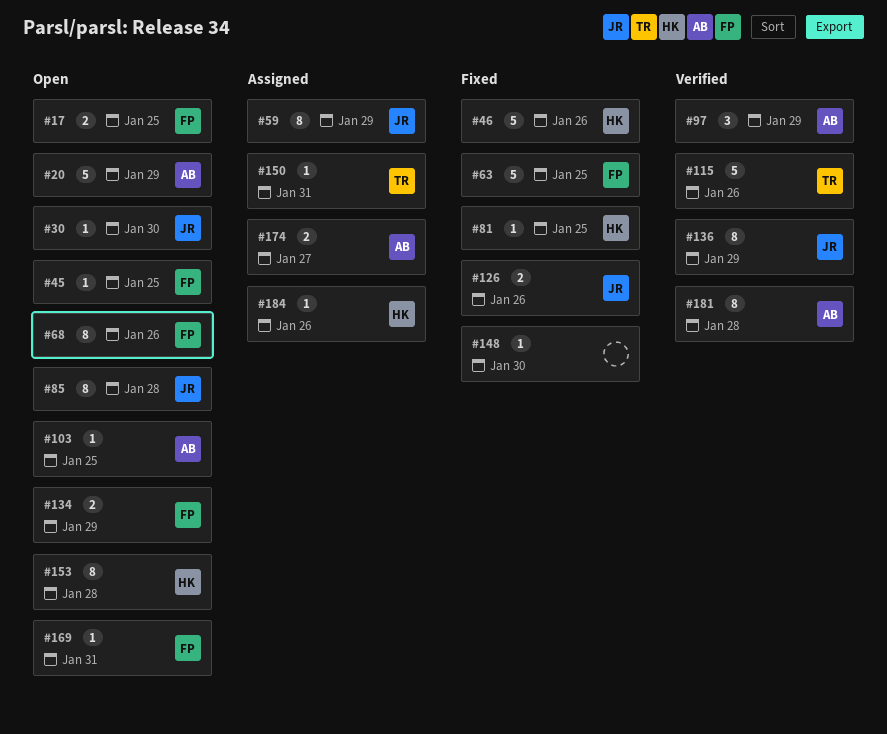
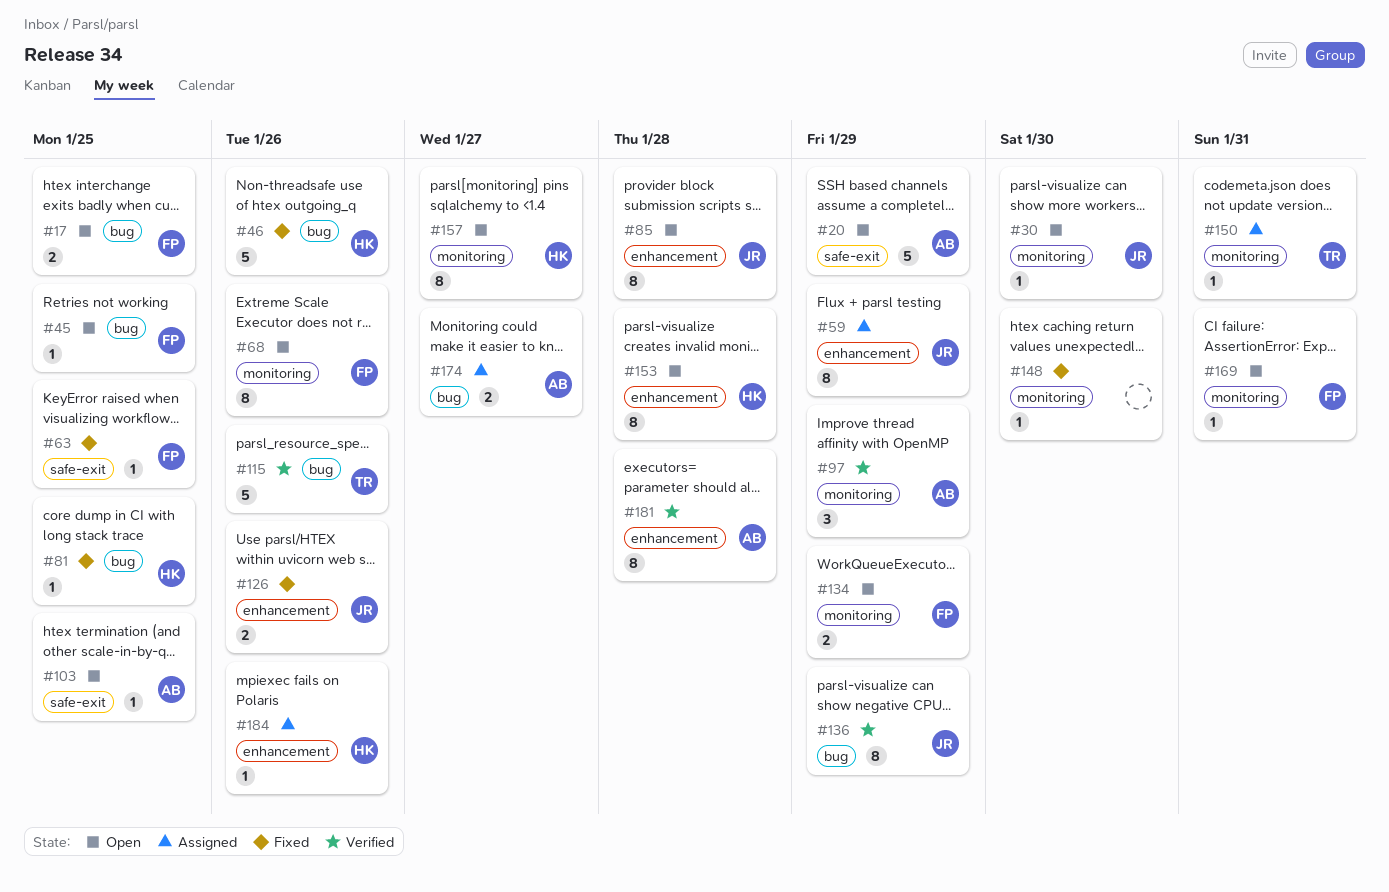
#63, estimate: 5 -> 1
#157: none -> present

